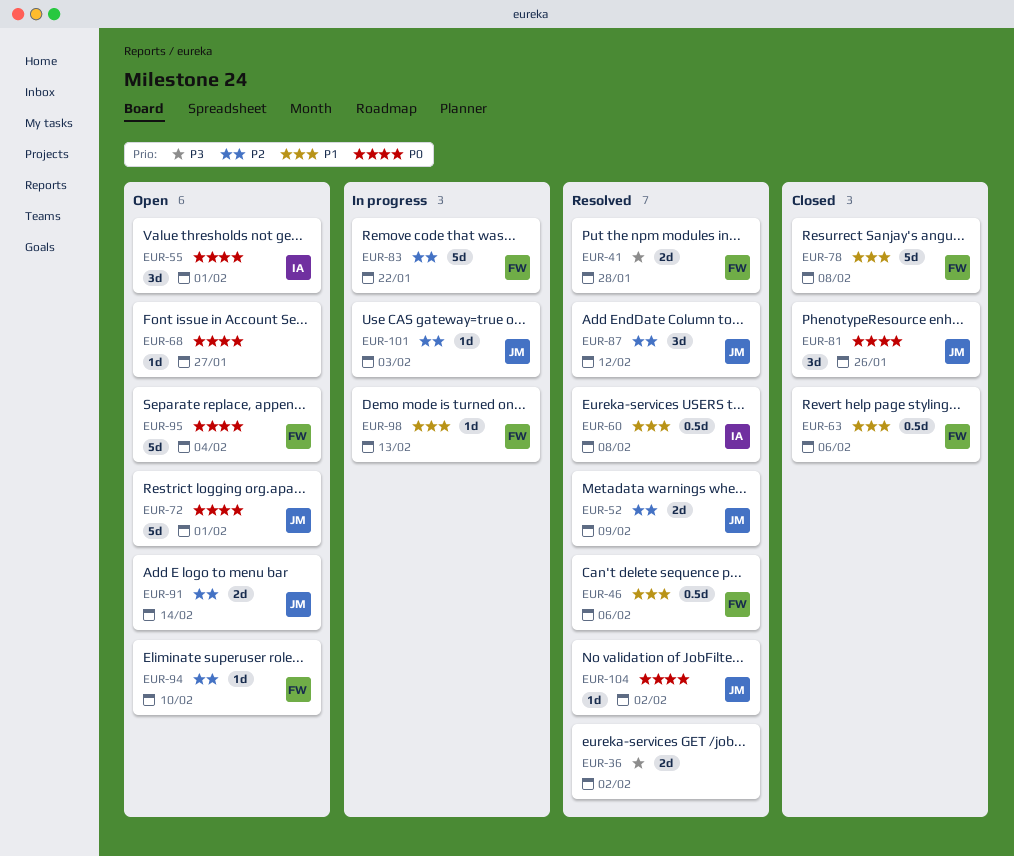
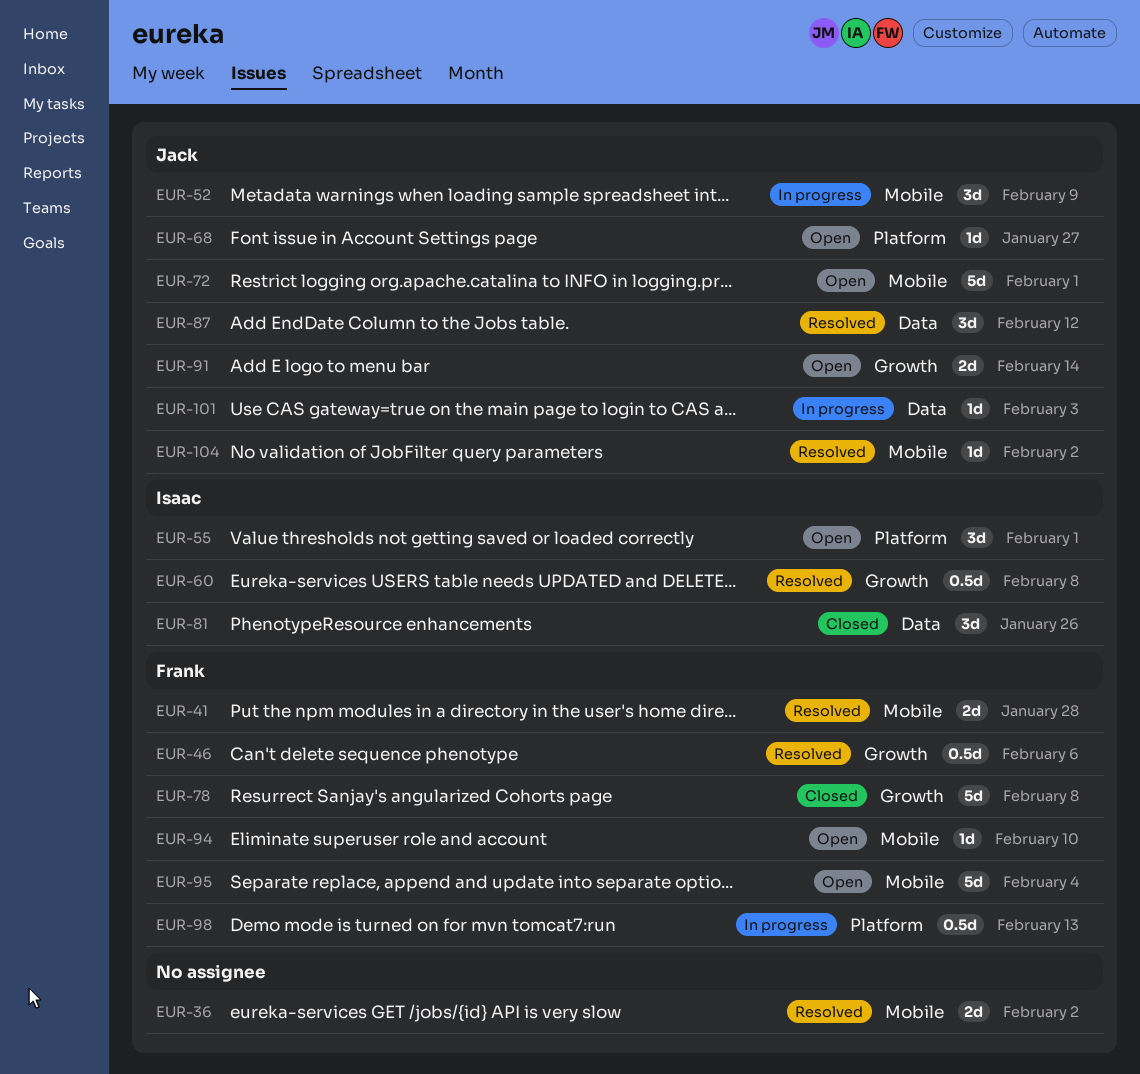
EUR-52, status: Resolved -> In progress
EUR-52, estimate: 2d -> 3d
EUR-63: present -> none
EUR-68, owner: none -> Jack
EUR-81, owner: Jack -> Isaac
EUR-83: present -> none
EUR-98, estimate: 1d -> 0.5d

